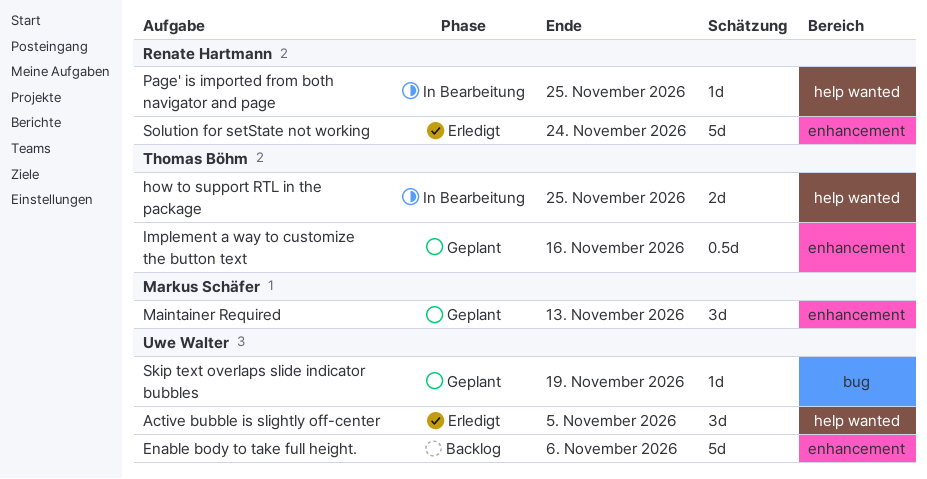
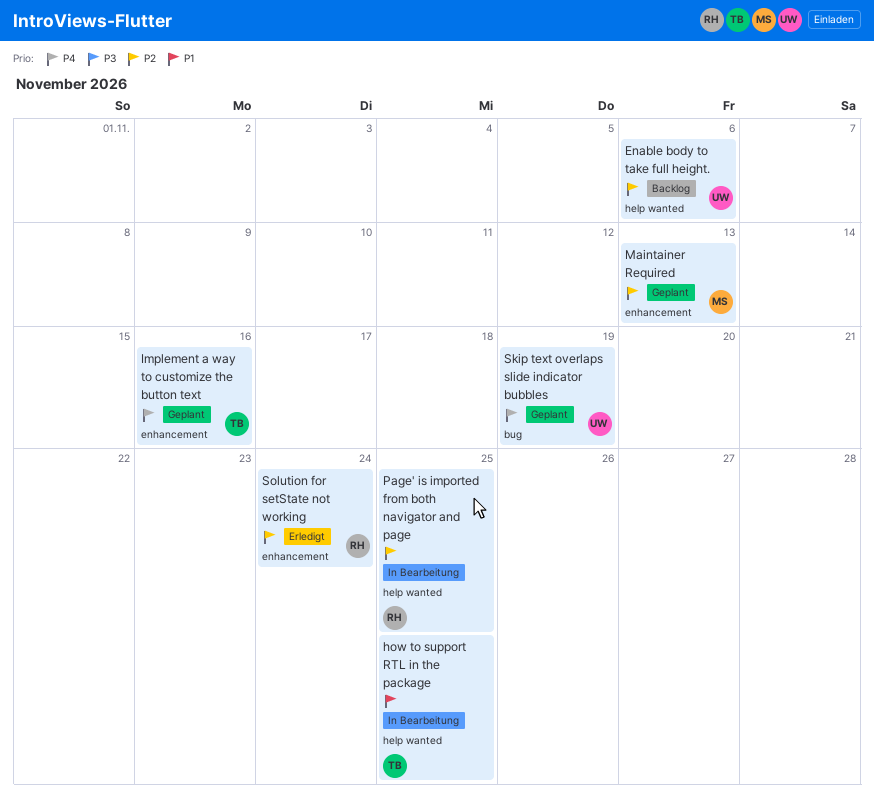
Active bubble is slightly off-center: present -> none
Enable body to take full height., label: enhancement -> help wanted

